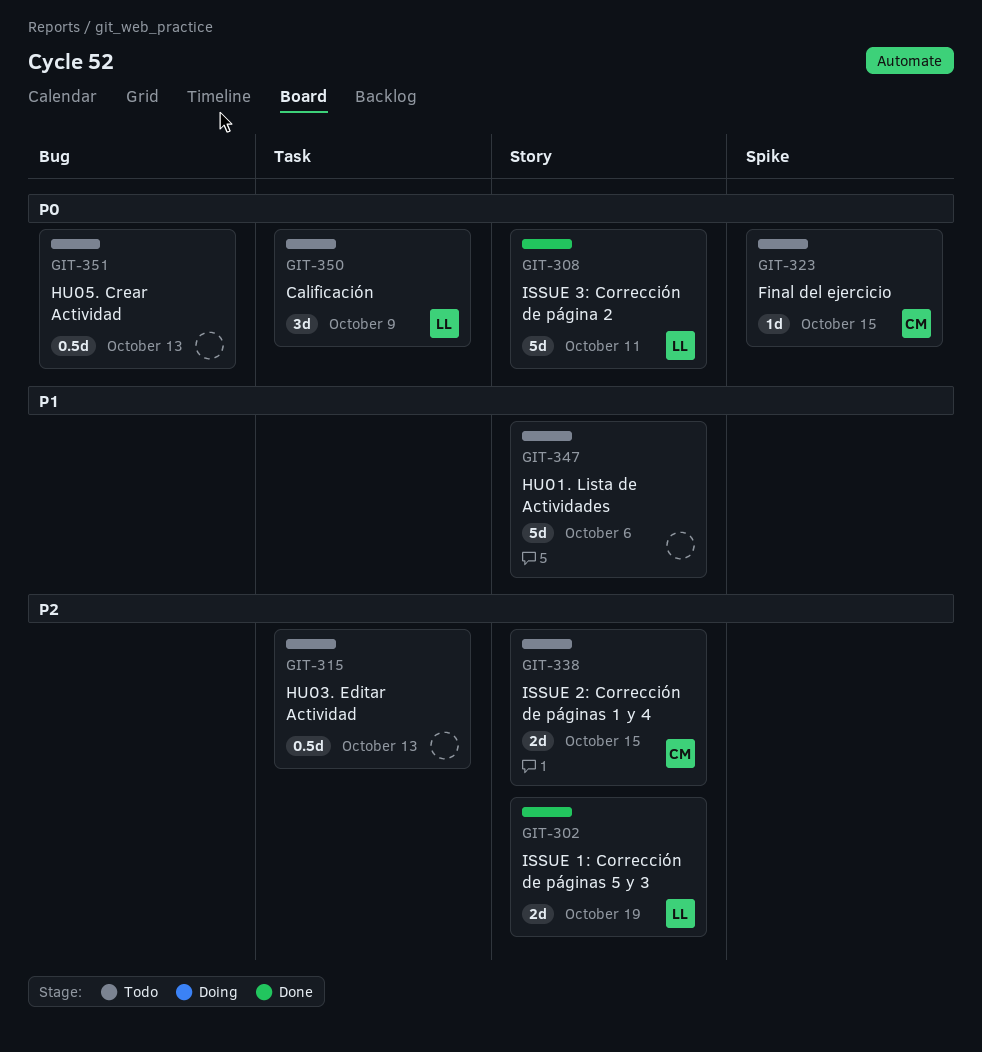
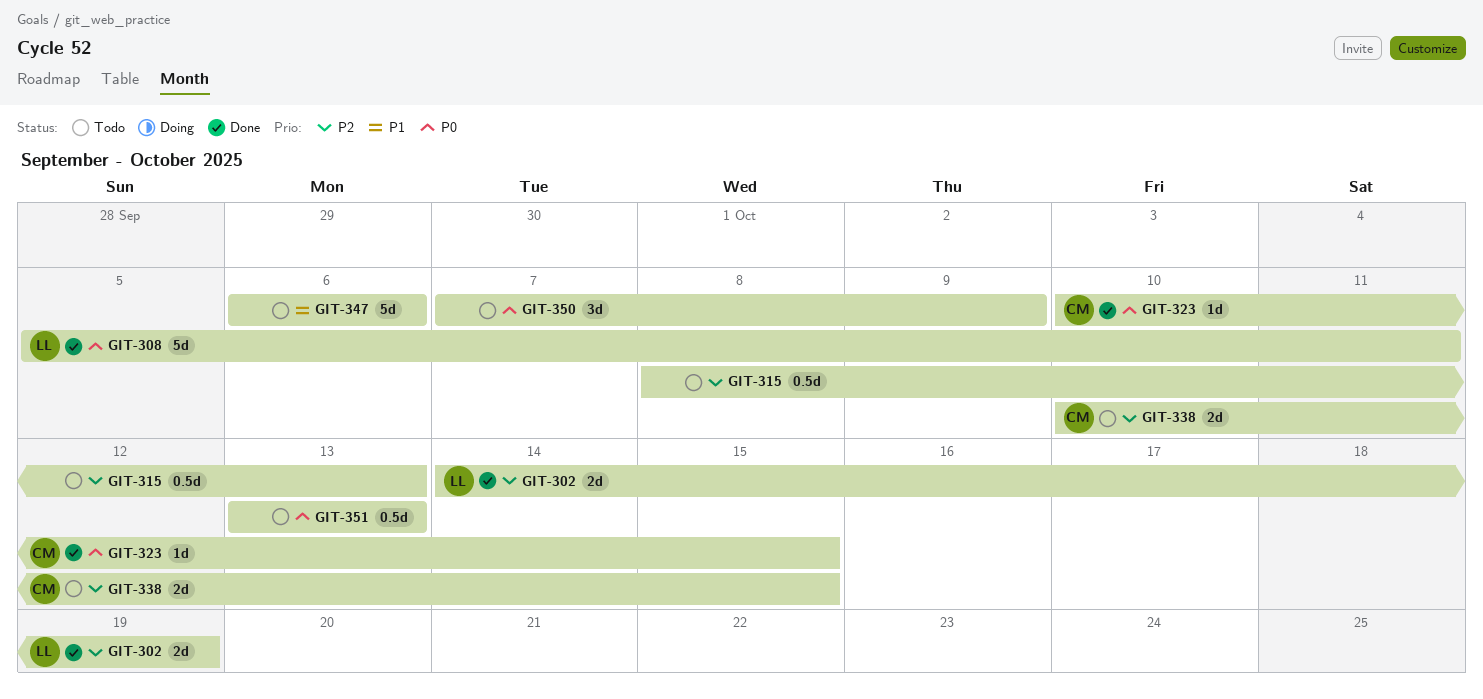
GIT-323, status: Todo -> Done
GIT-350, owner: LL -> none

